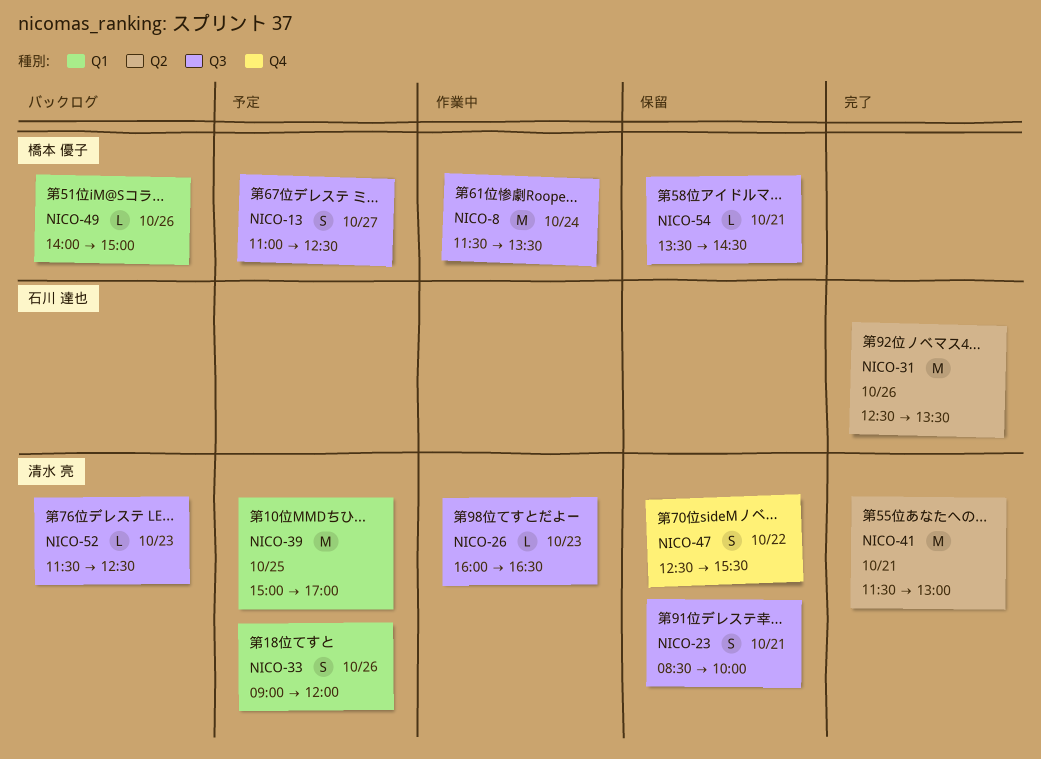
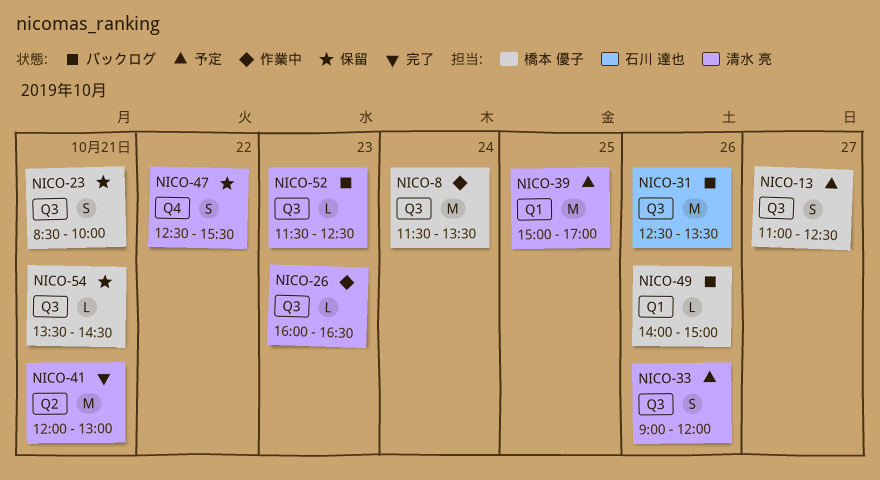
NICO-23, owner: 清水 亮 -> 橋本 優子
NICO-31, status: 完了 -> バックログ
NICO-31, label: Q2 -> Q3
NICO-33, label: Q1 -> Q3
NICO-41, begins: 11:30 -> 12:00

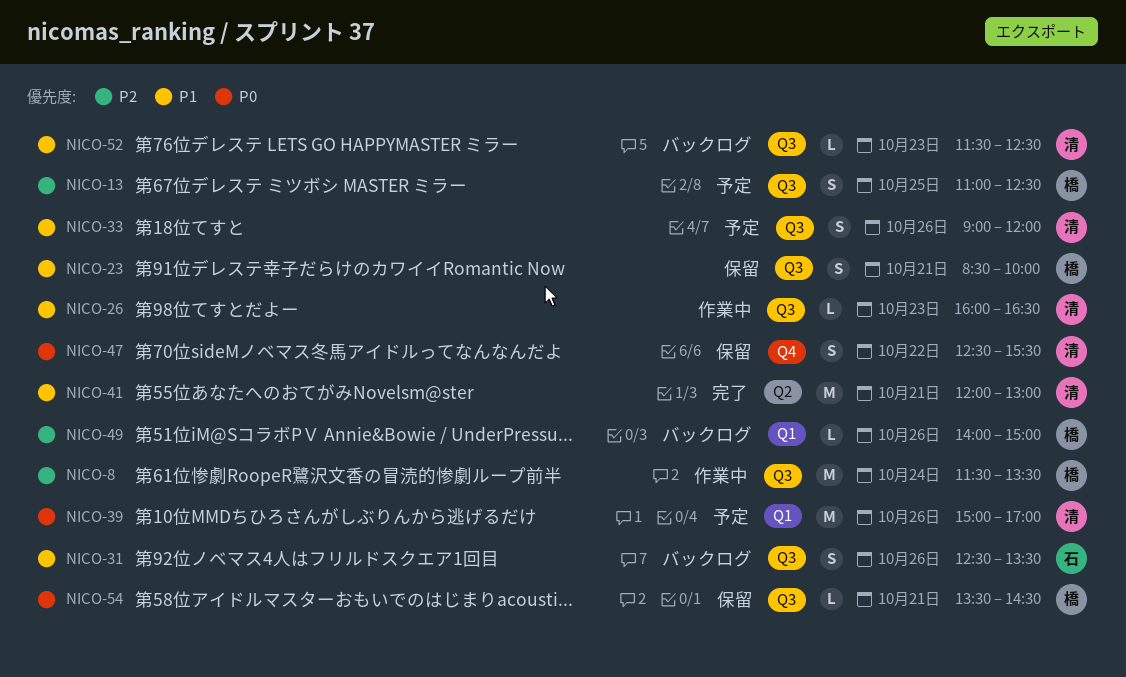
NICO-13, day: Oct 27 -> Oct 25
NICO-31, estimate: M -> S
NICO-39, day: Oct 25 -> Oct 26

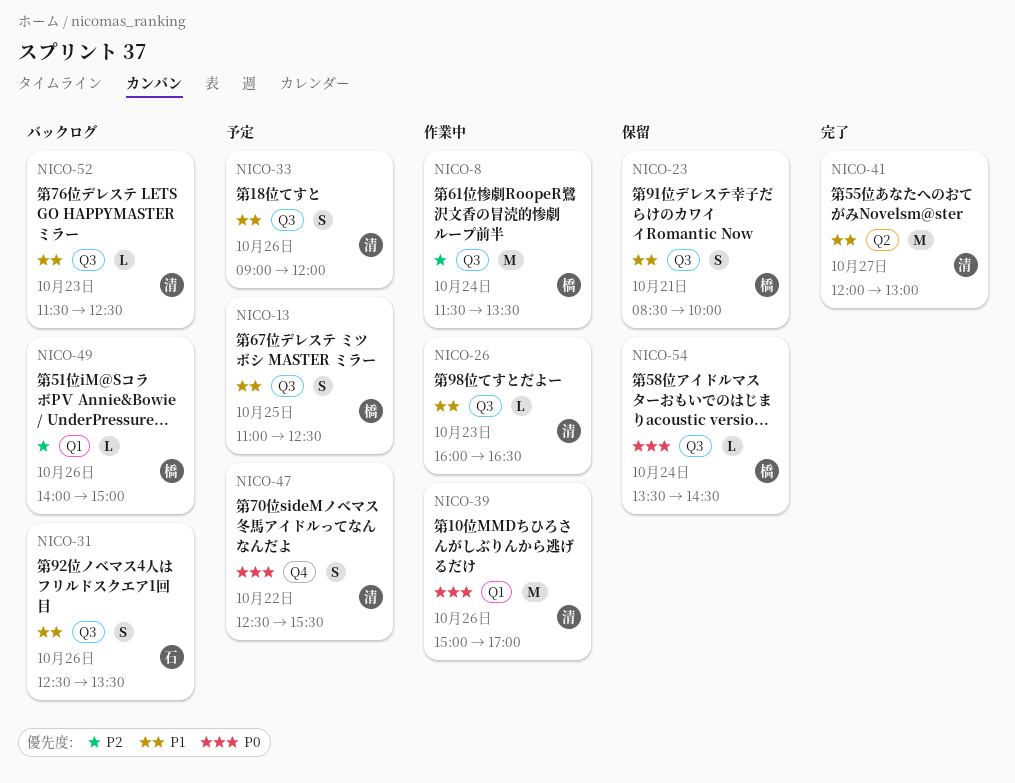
NICO-13, priority: P2 -> P1
NICO-39, status: 予定 -> 作業中
NICO-41, day: Oct 21 -> Oct 27
NICO-47, status: 保留 -> 予定
NICO-54, day: Oct 21 -> Oct 24

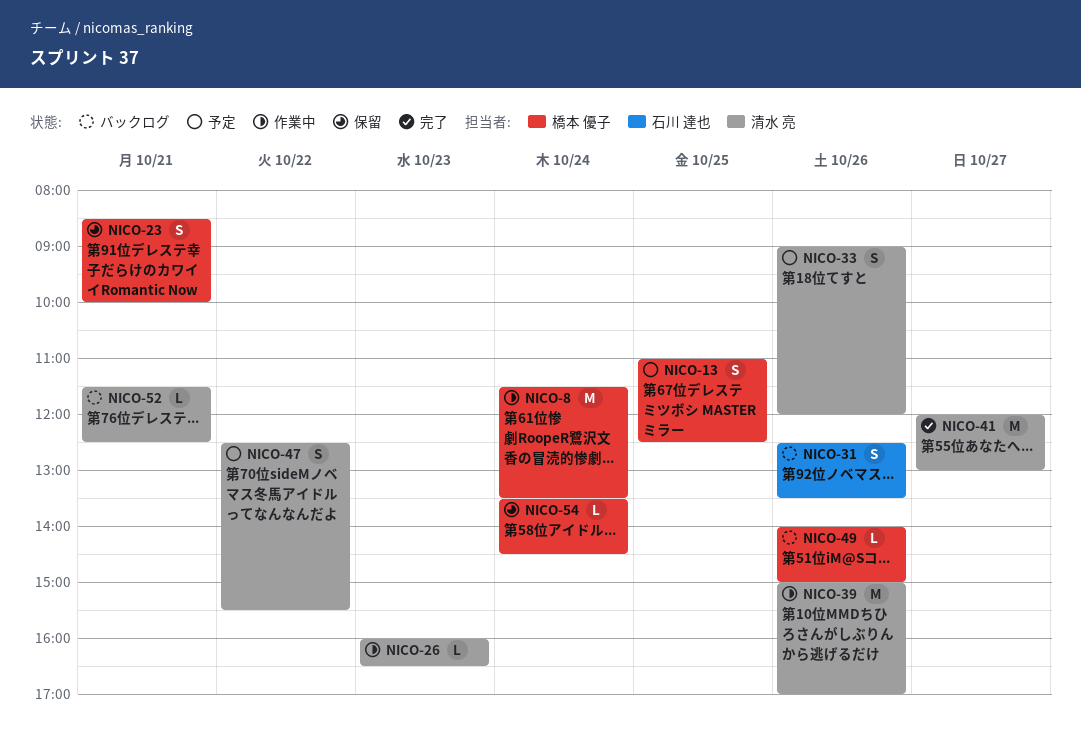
NICO-52, day: Oct 23 -> Oct 21

